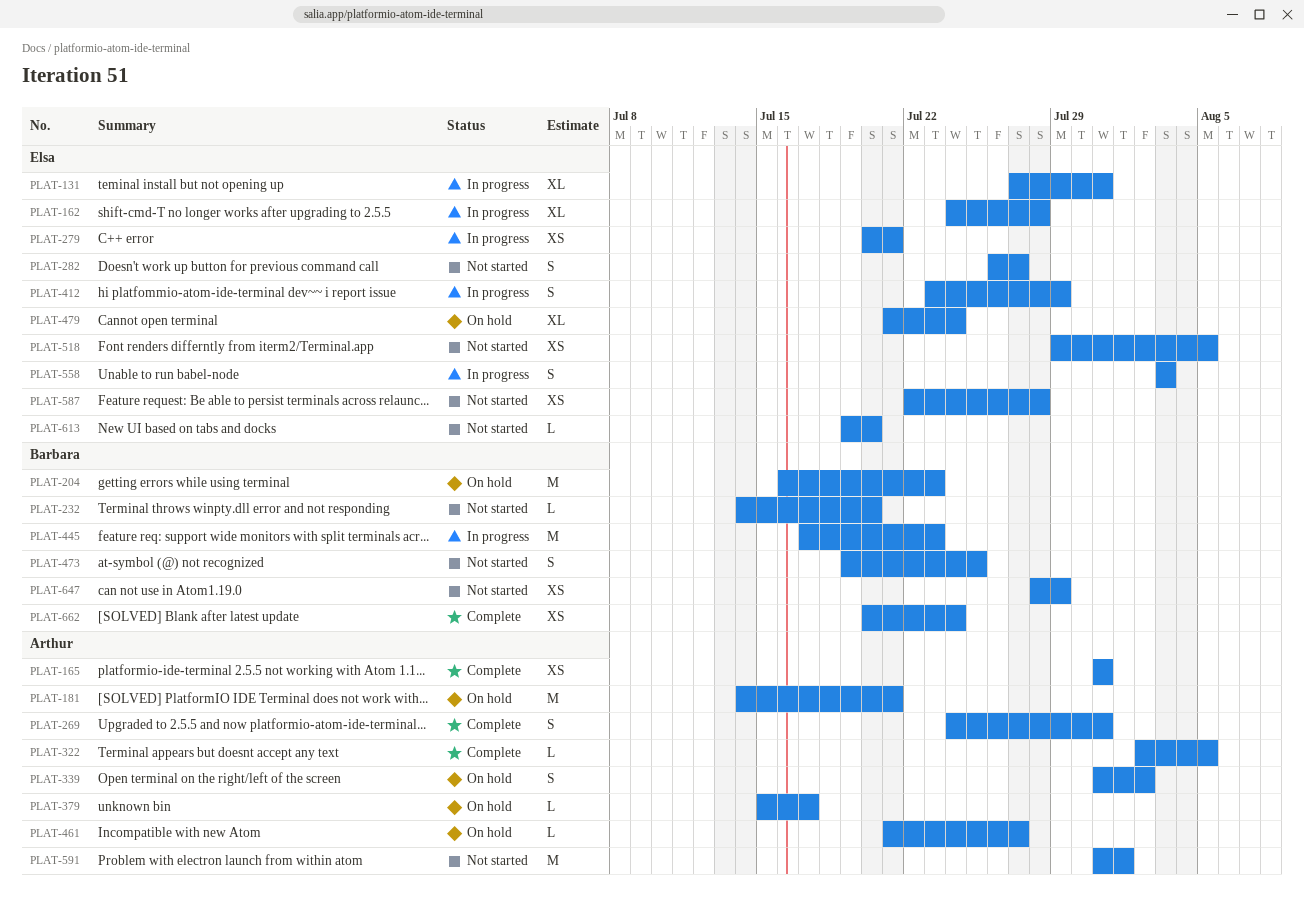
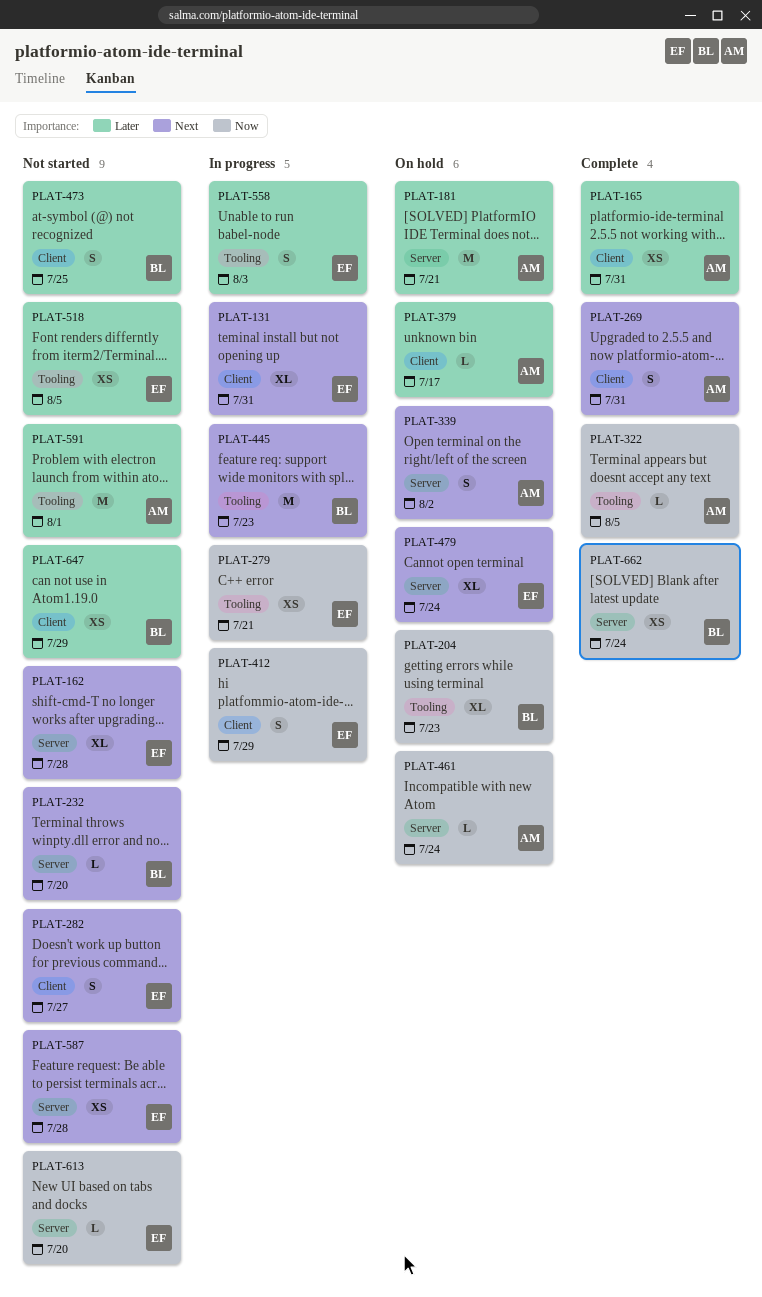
PLAT-162, status: In progress -> Not started
PLAT-204, estimate: M -> XL
PLAT-461, due: Jul 27 -> Jul 24

